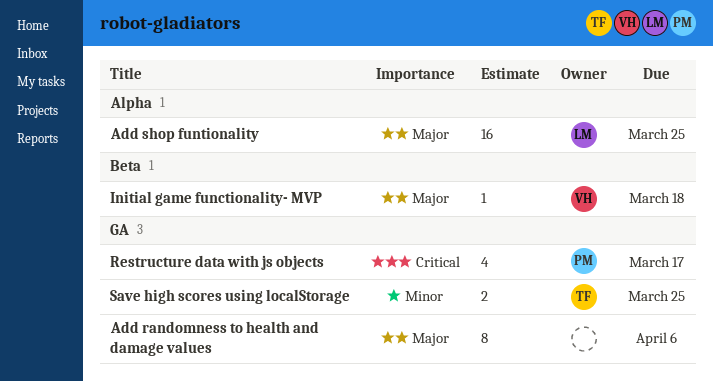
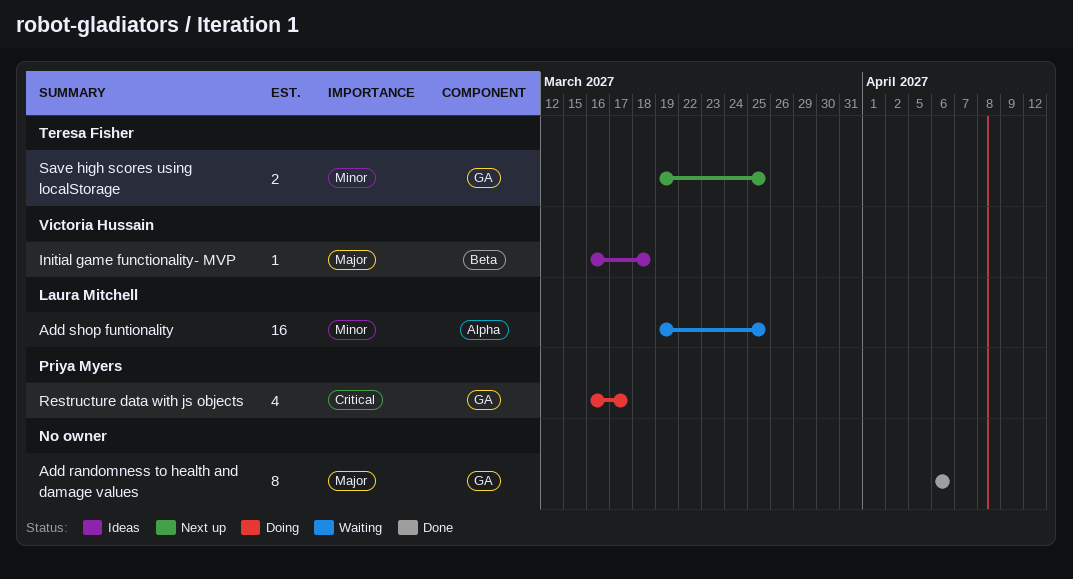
Add shop funtionality, priority: Major -> Minor

